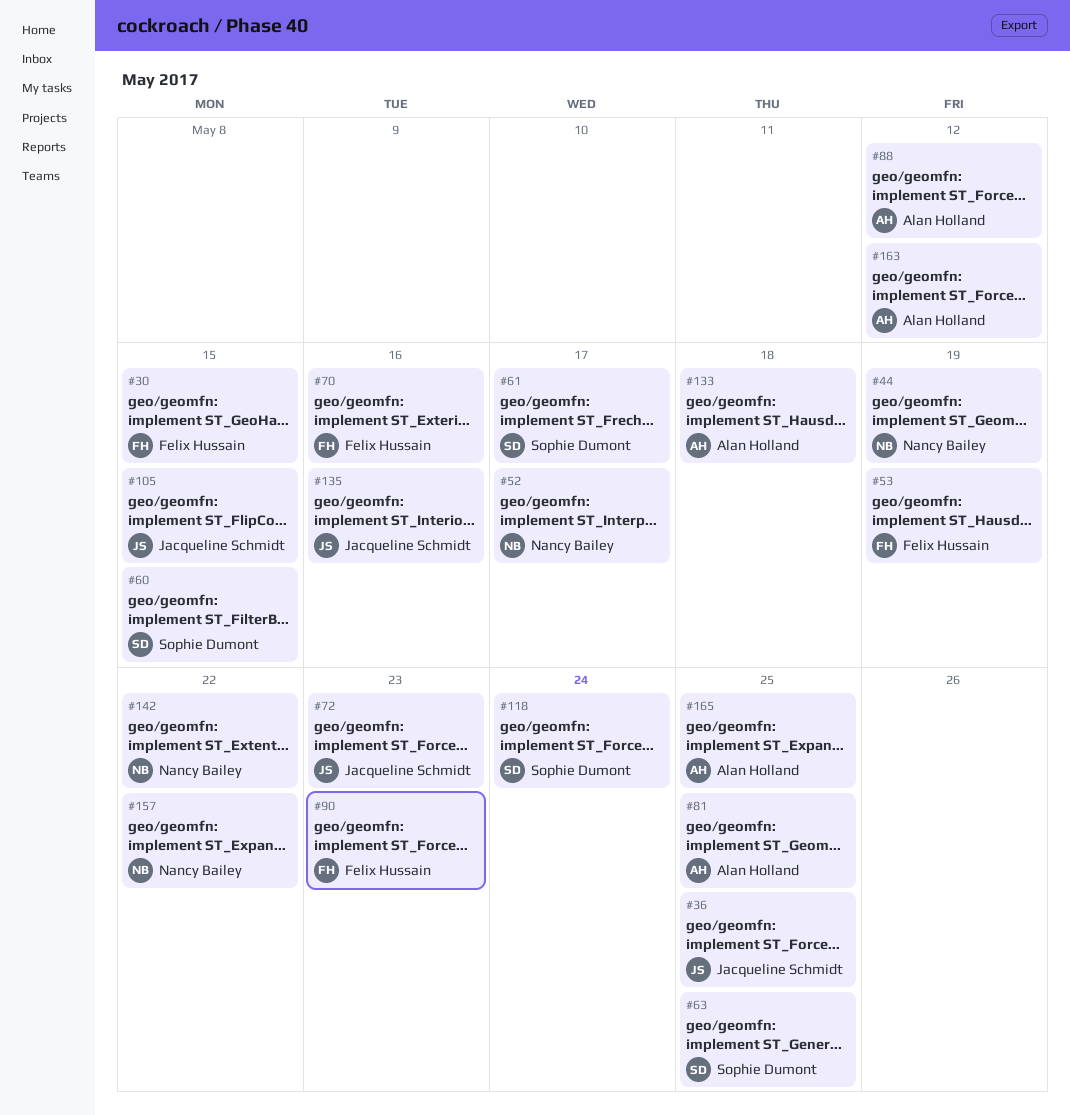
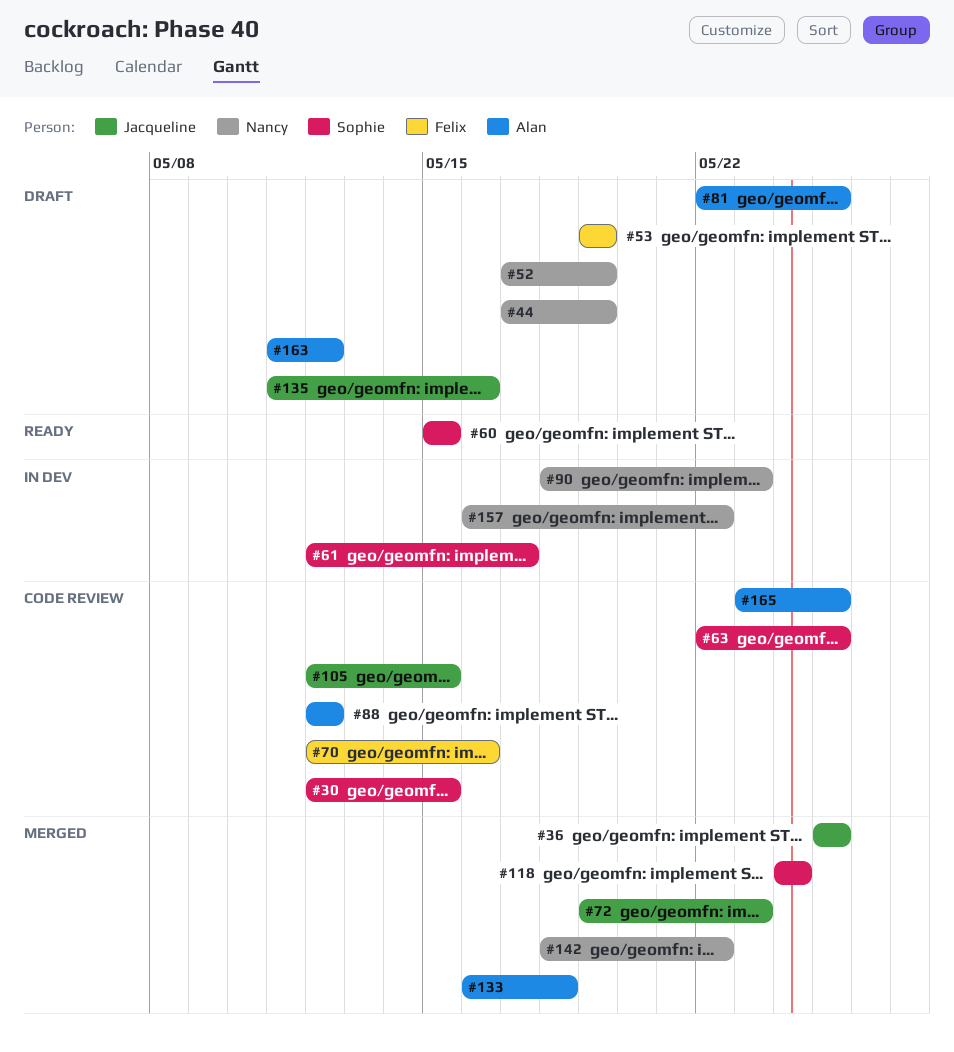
#30, owner: Felix Hussain -> Sophie Dumont
#52, due: May 17 -> May 19
#90, owner: Felix Hussain -> Nancy Bailey

